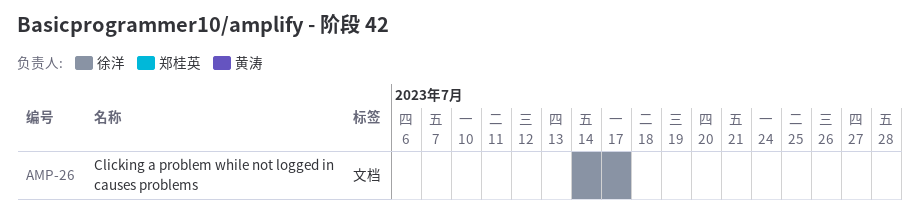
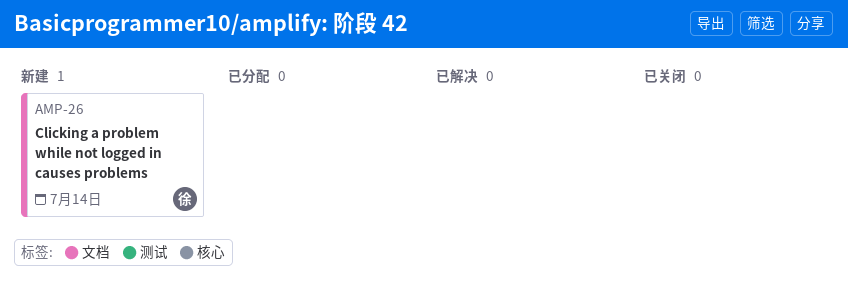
AMP-26, due: Jul 17 -> Jul 14

